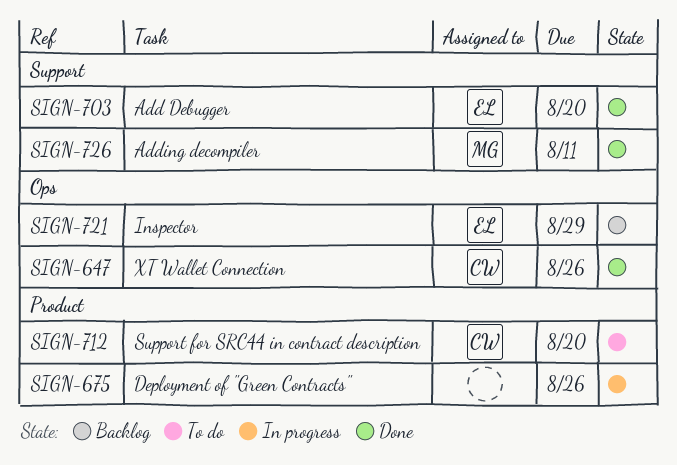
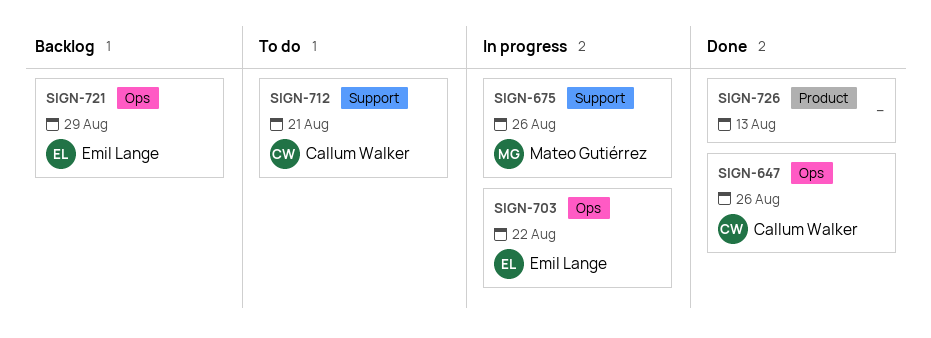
SIGN-675, owner: none -> Mateo Gutiérrez
SIGN-675, label: Product -> Support
SIGN-703, status: Done -> In progress
SIGN-703, label: Support -> Ops
SIGN-703, due: Aug 20 -> Aug 22
SIGN-712, label: Product -> Support
SIGN-712, due: Aug 20 -> Aug 21
SIGN-726, owner: Mateo Gutiérrez -> none
SIGN-726, label: Support -> Product
SIGN-726, due: Aug 11 -> Aug 13

